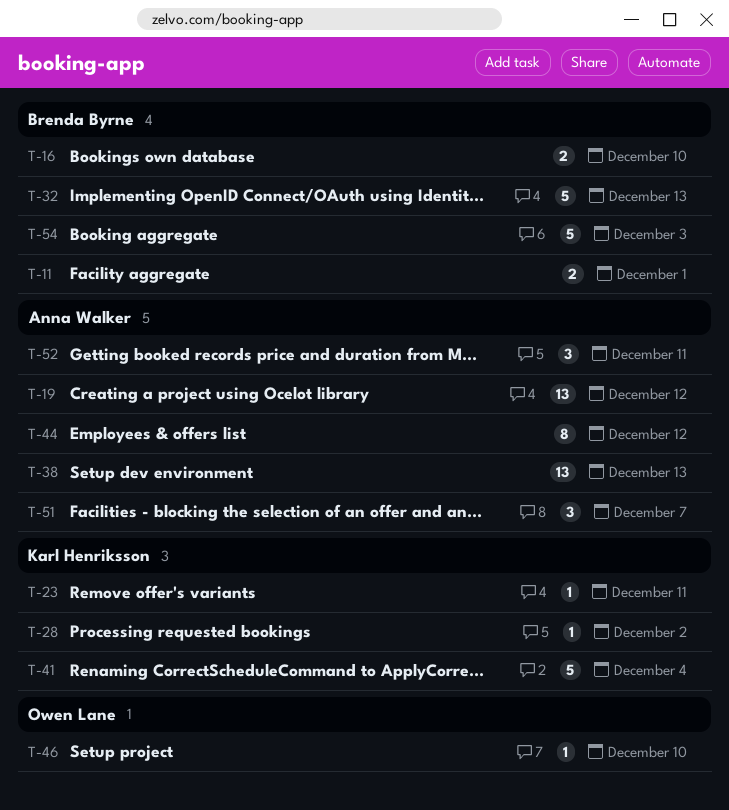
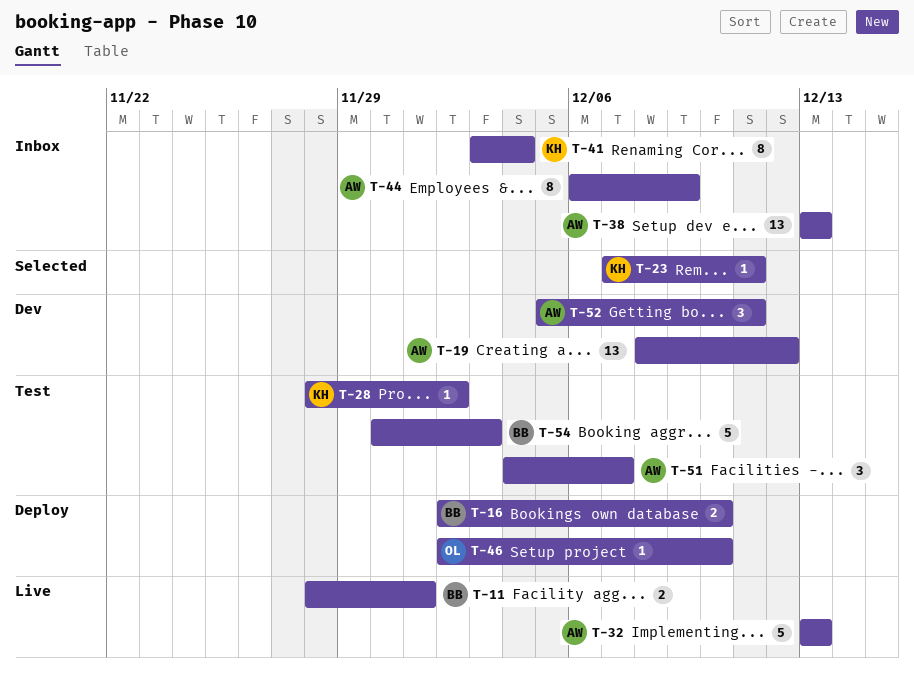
T-32, owner: Brenda Byrne -> Anna Walker
T-41, estimate: 5 -> 8
T-44, due: Dec 12 -> Dec 9

